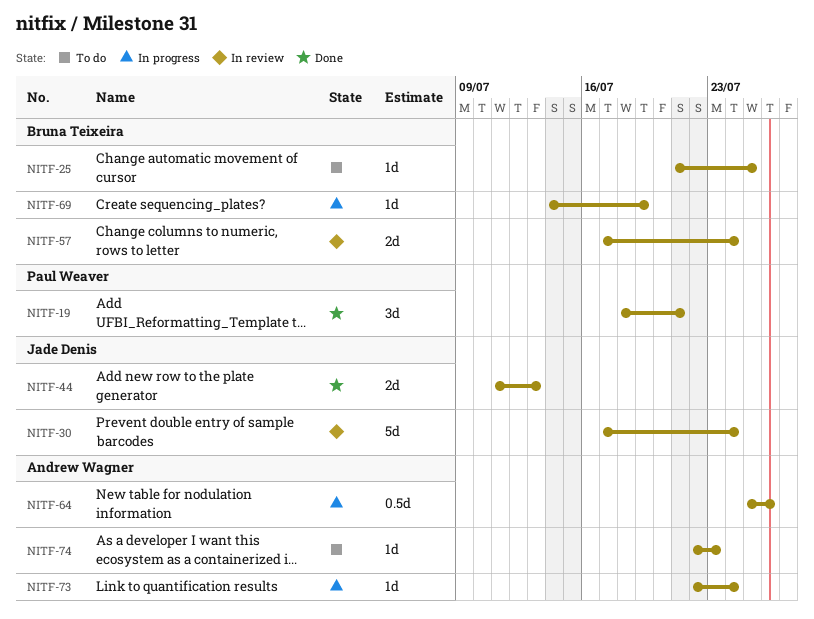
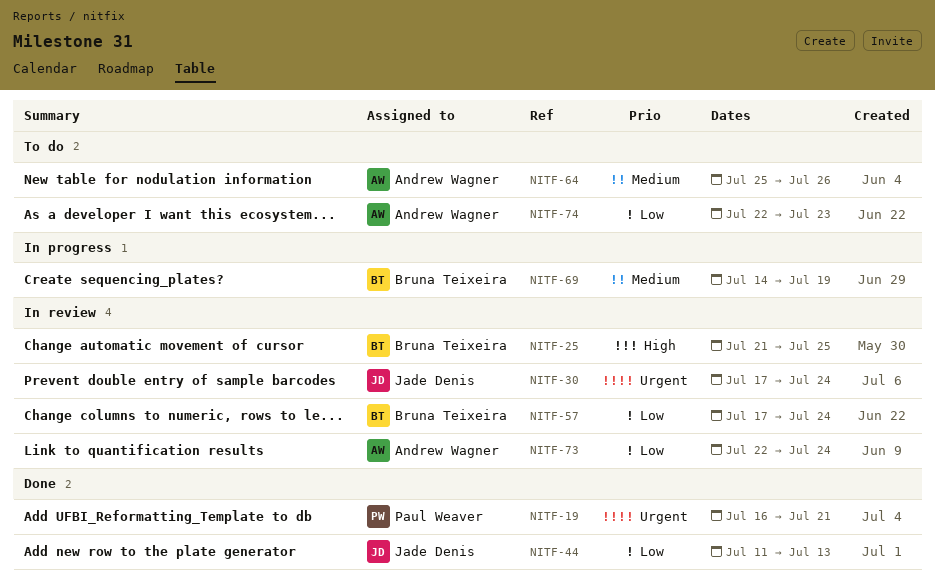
NITF-19, start: Jul 18 -> Jul 16
NITF-25, status: To do -> In review
NITF-64, status: In progress -> To do
NITF-73, status: In progress -> In review

